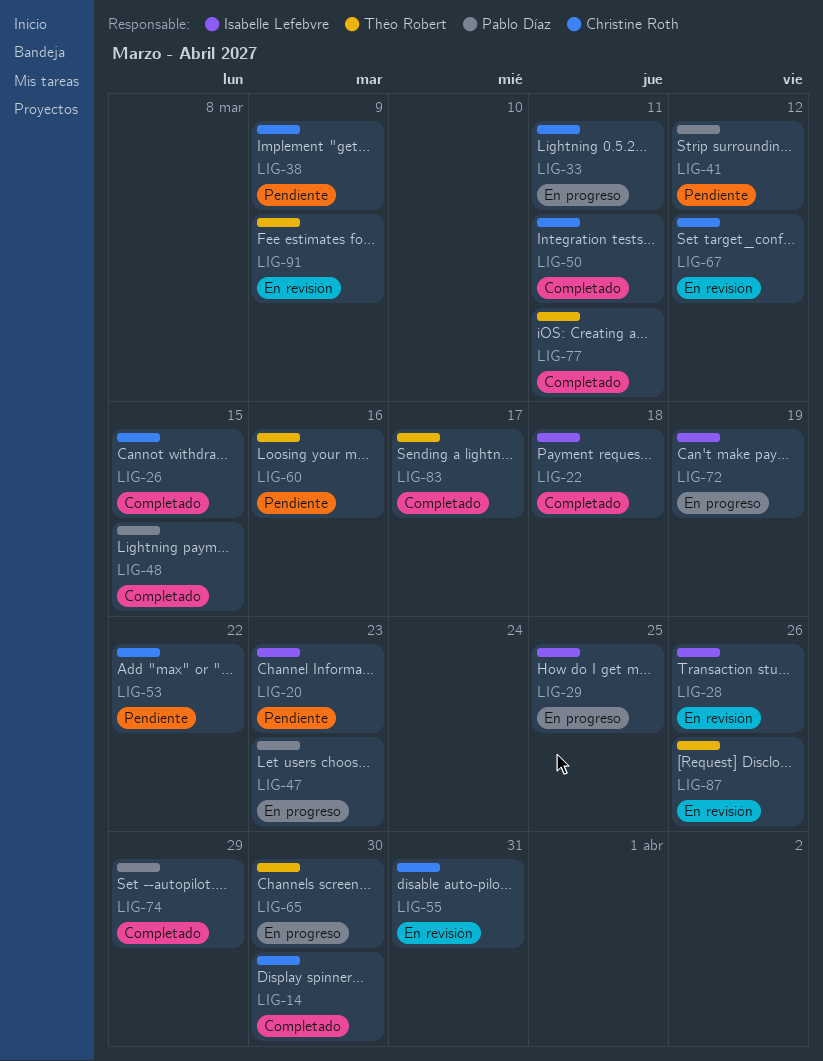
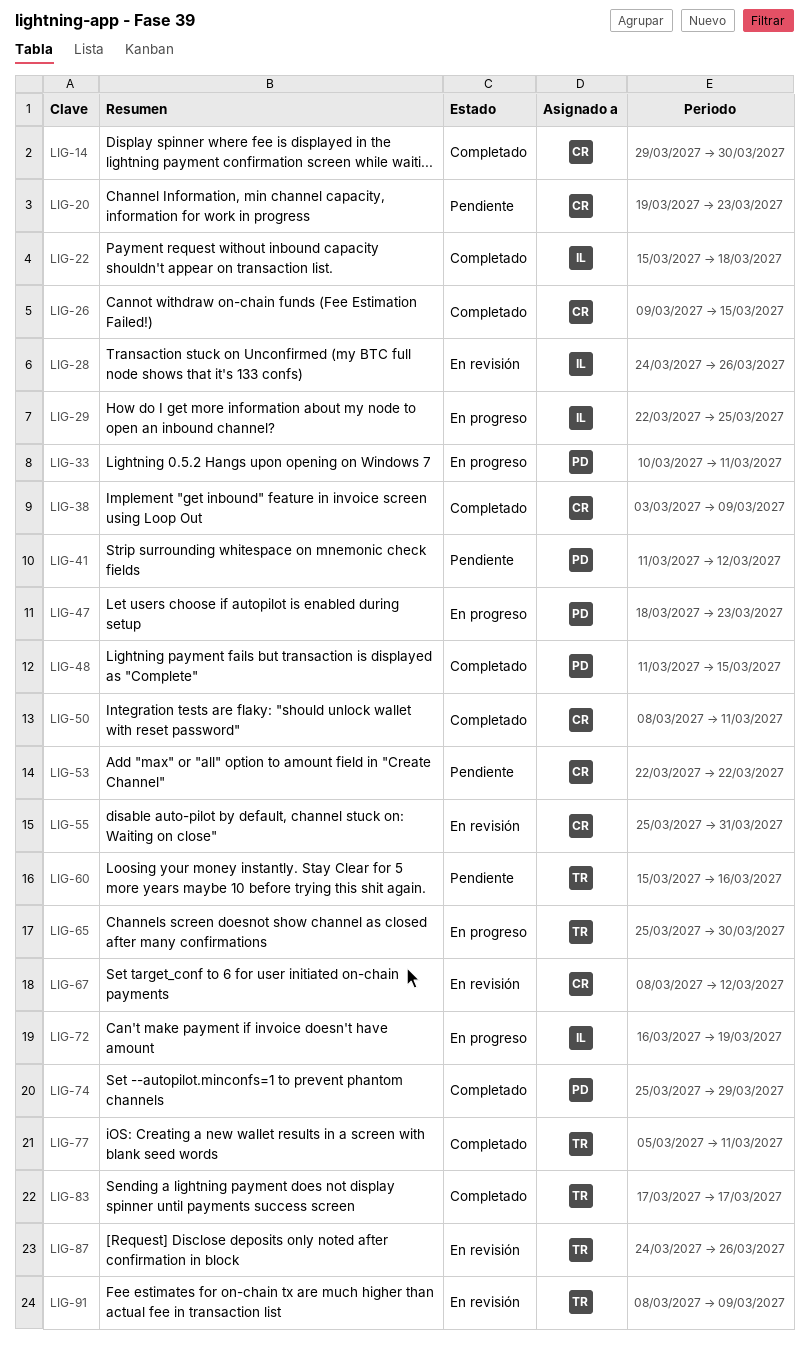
LIG-20, owner: Isabelle Lefebvre -> Christine Roth
LIG-33, owner: Christine Roth -> Pablo Díaz
LIG-38, status: Pendiente -> Completado

